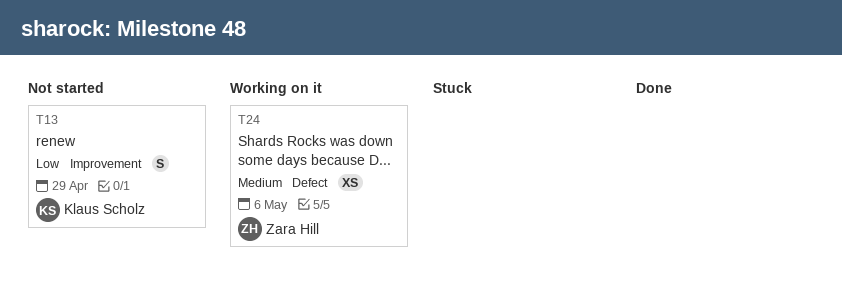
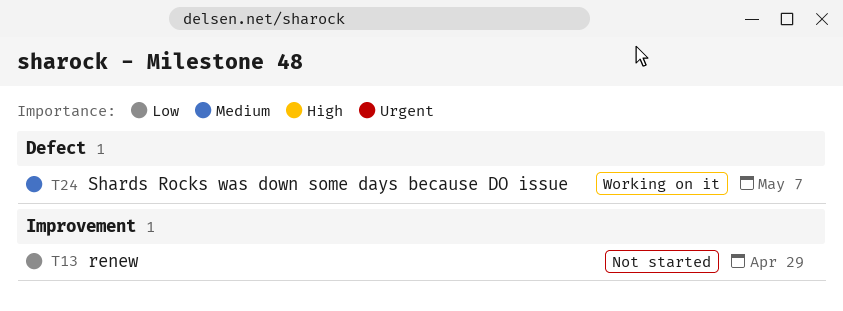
T24, due: May 6 -> May 7

